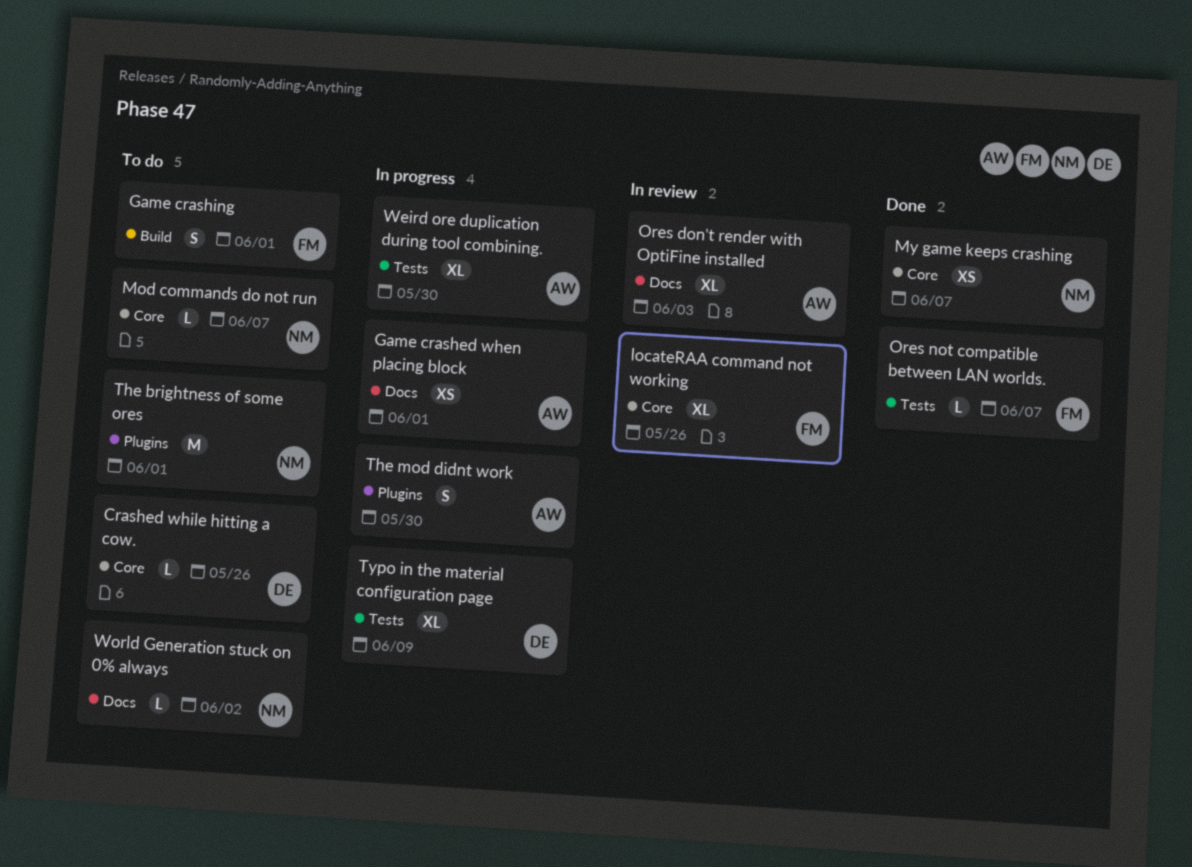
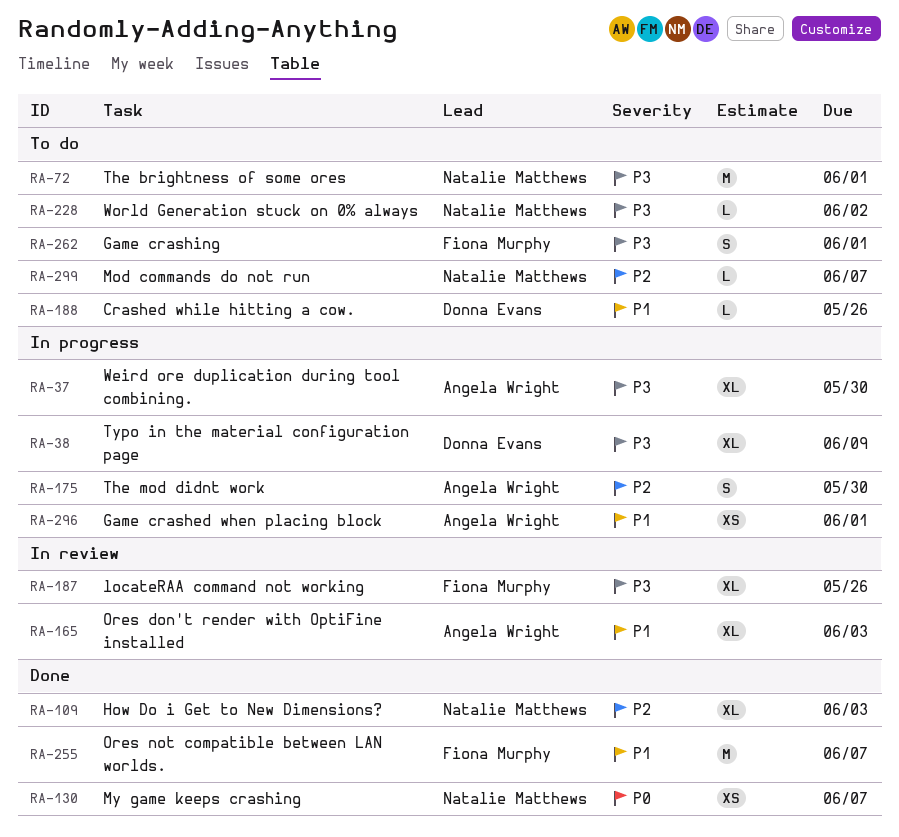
How Do i Get to New Dimensions?: none -> present
Ores not compatible between LAN worlds., estimate: L -> M

